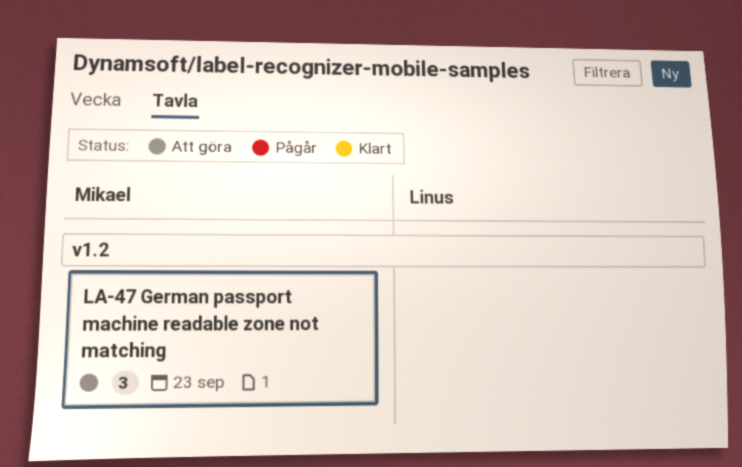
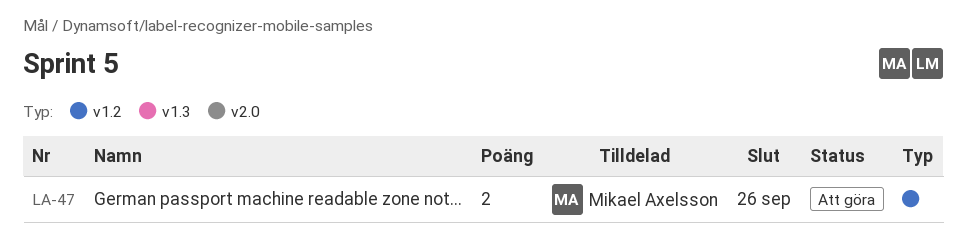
LA-47, estimate: 3 -> 2
LA-47, due: Sep 23 -> Sep 26

